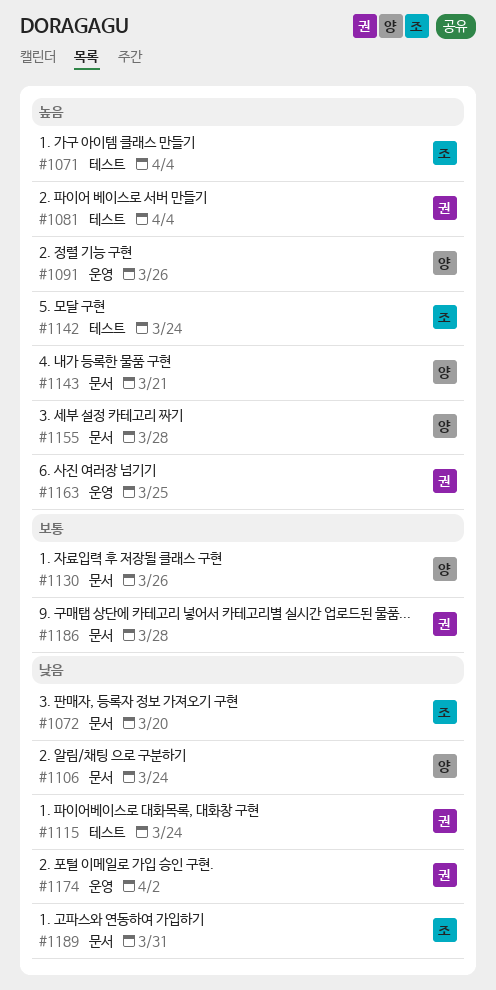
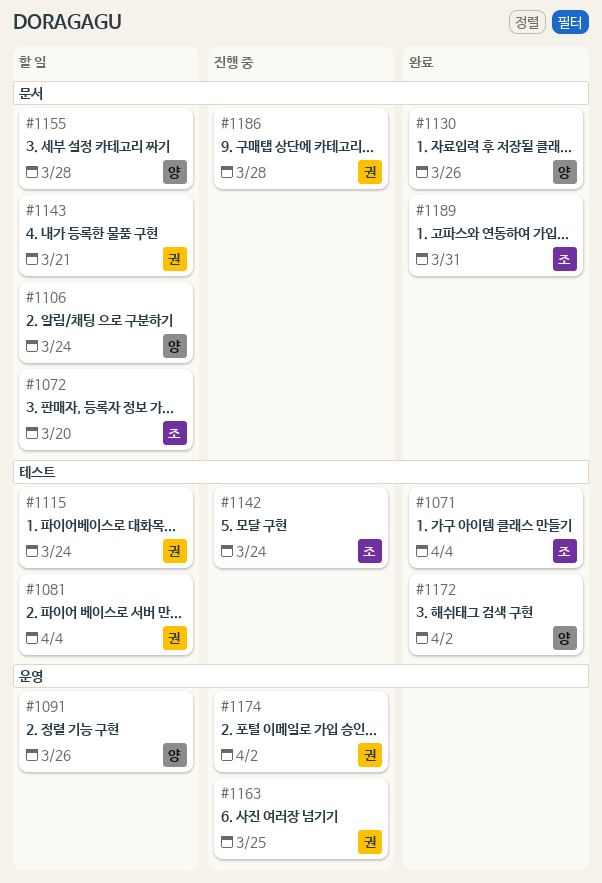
#1143, owner: 양 -> 권
#1172: none -> present

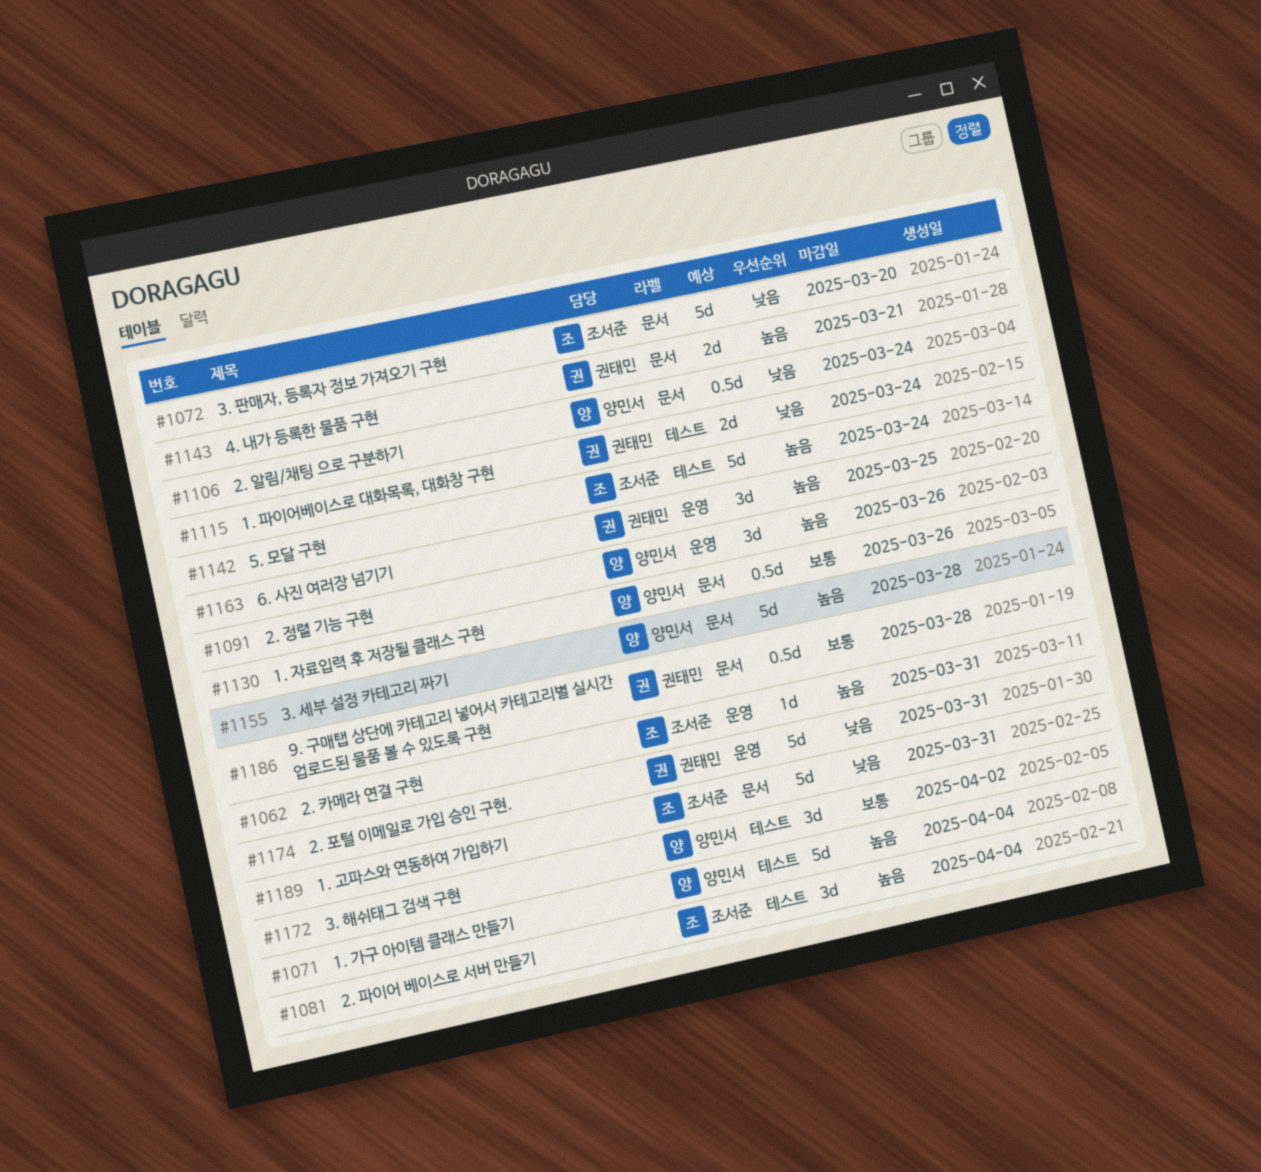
#1062: none -> present
#1071, owner: 조서준 -> 양민서
#1081, owner: 권태민 -> 조서준
#1174, due: Apr 2 -> Mar 31

